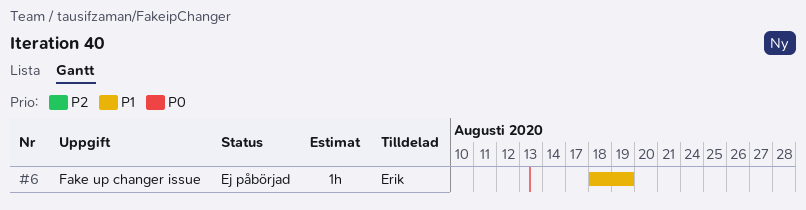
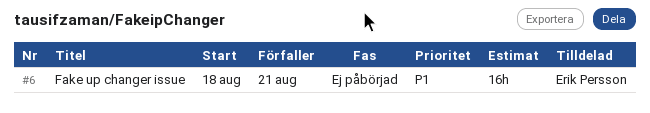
#6, estimate: 1h -> 16h
#6, due: Aug 19 -> Aug 21

